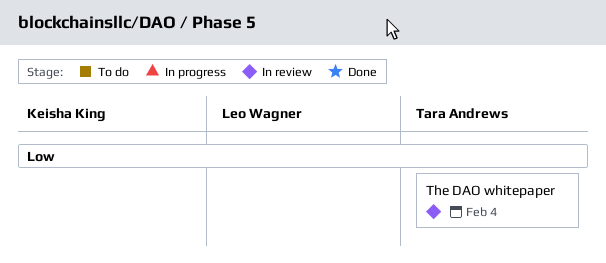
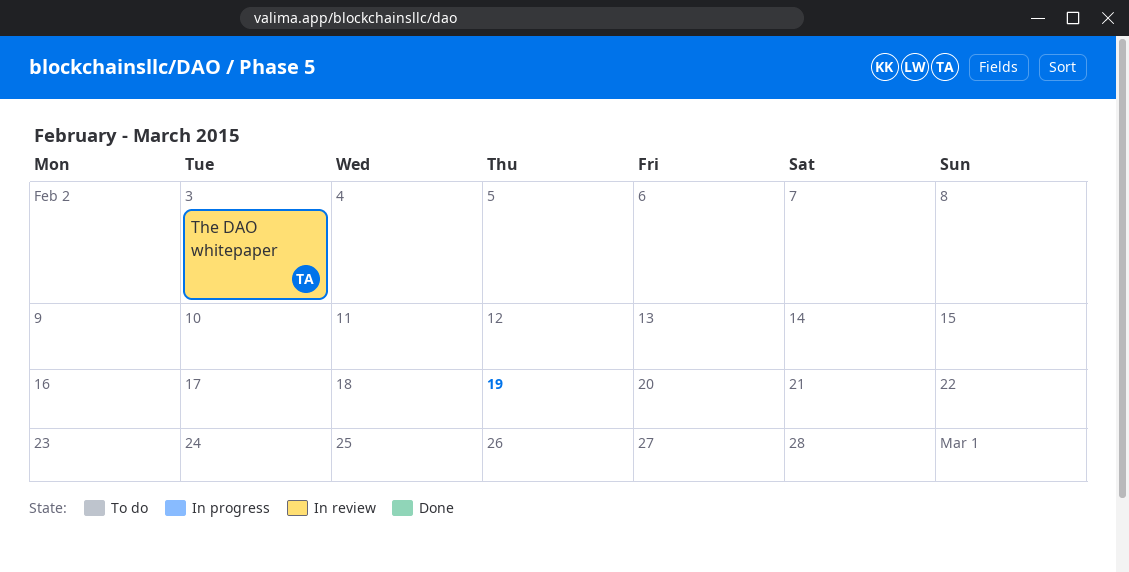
The DAO whitepaper, due: Feb 4 -> Feb 3

